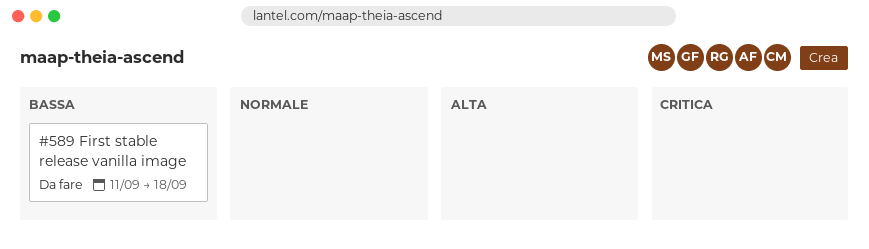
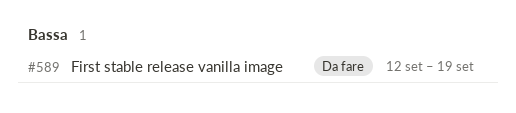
#589, start: Sep 11 -> Sep 12
#589, due: Sep 18 -> Sep 19

